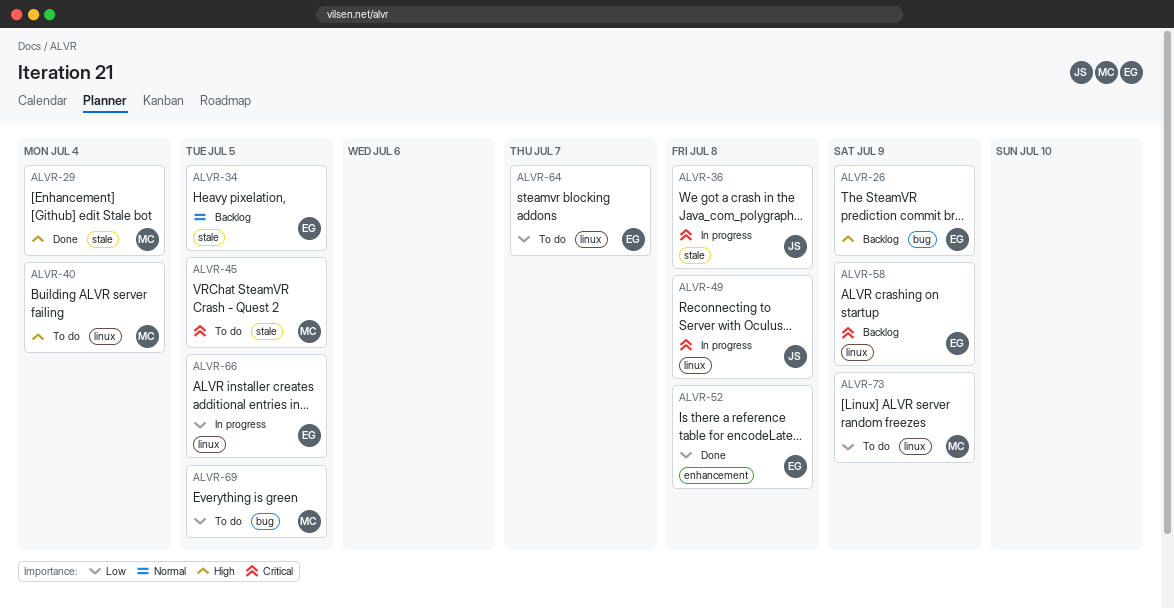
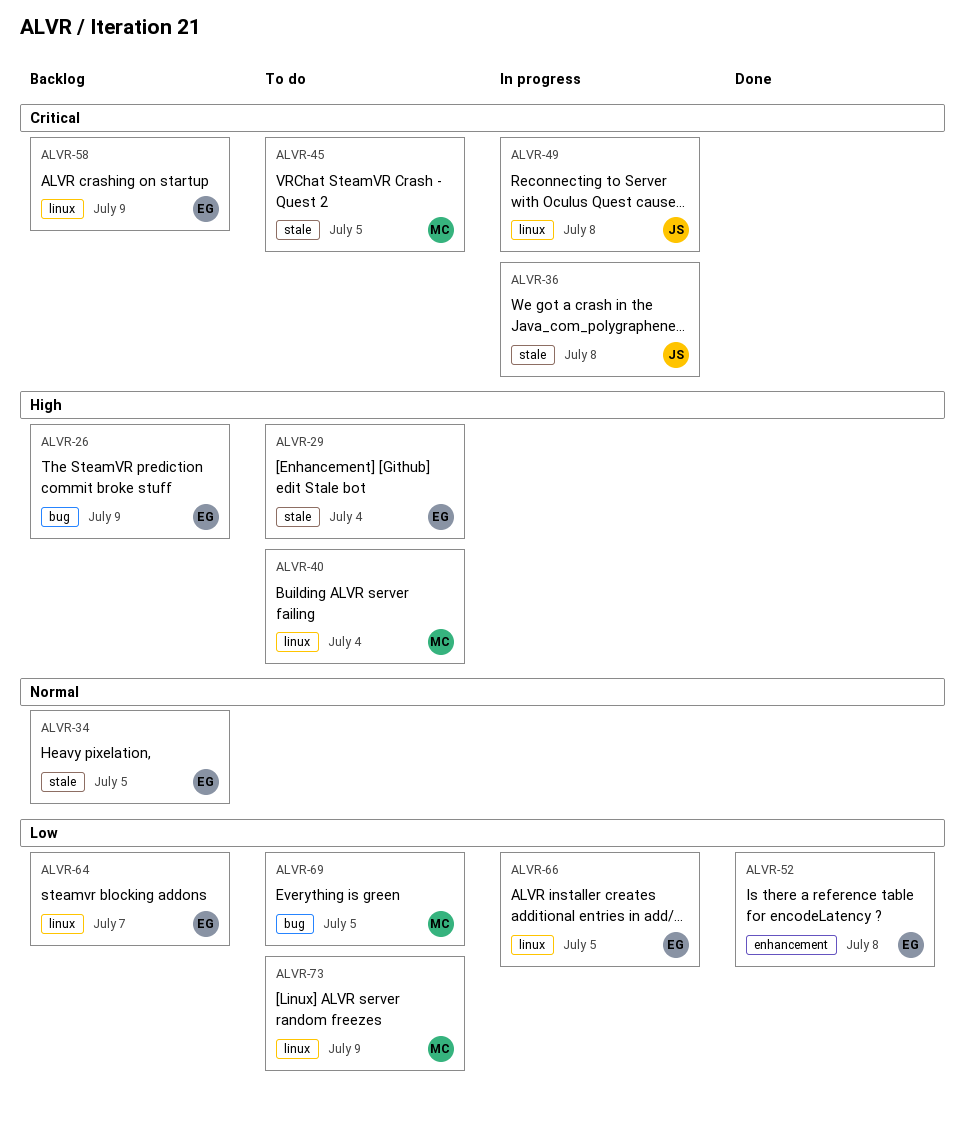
ALVR-29, status: Done -> To do
ALVR-29, owner: MC -> EG
ALVR-64, status: To do -> Backlog

